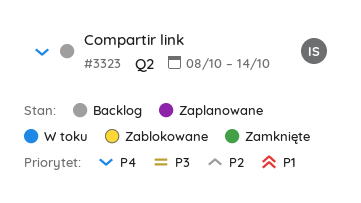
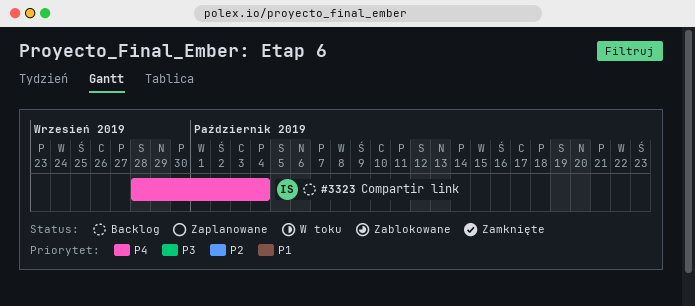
#3323, start: Oct 8 -> Sep 28
#3323, due: Oct 14 -> Oct 4

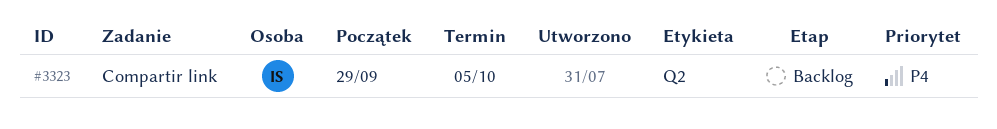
#3323, start: Sep 28 -> Sep 29
#3323, due: Oct 4 -> Oct 5

